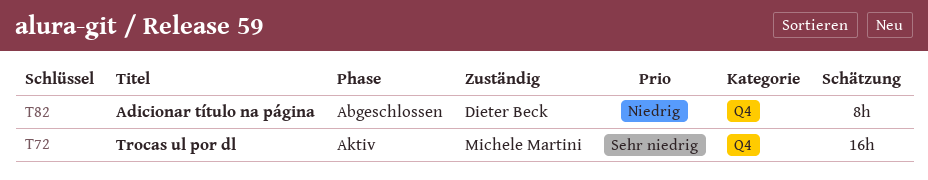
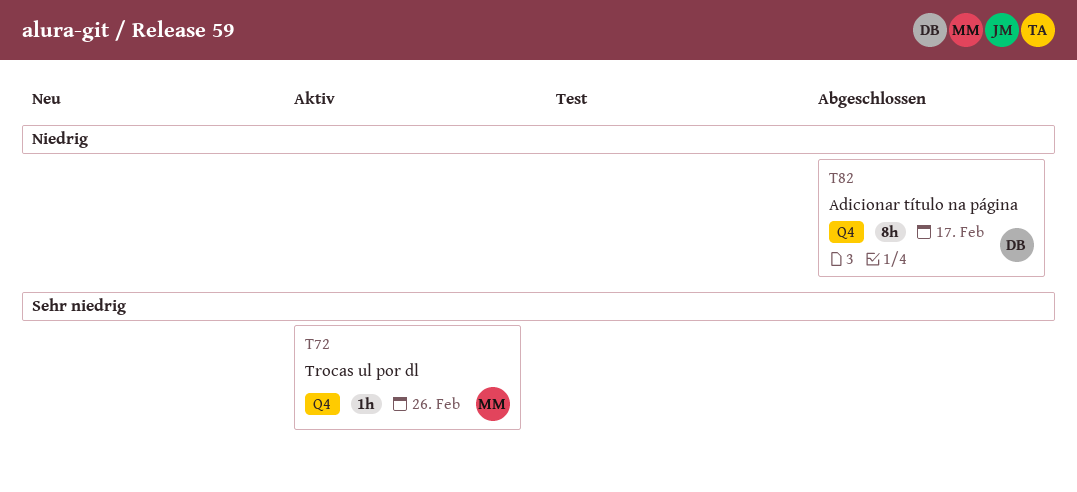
T72, estimate: 16h -> 1h

